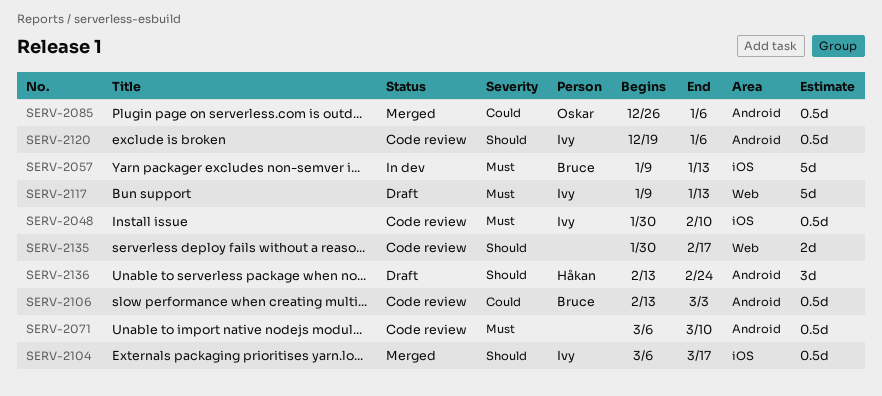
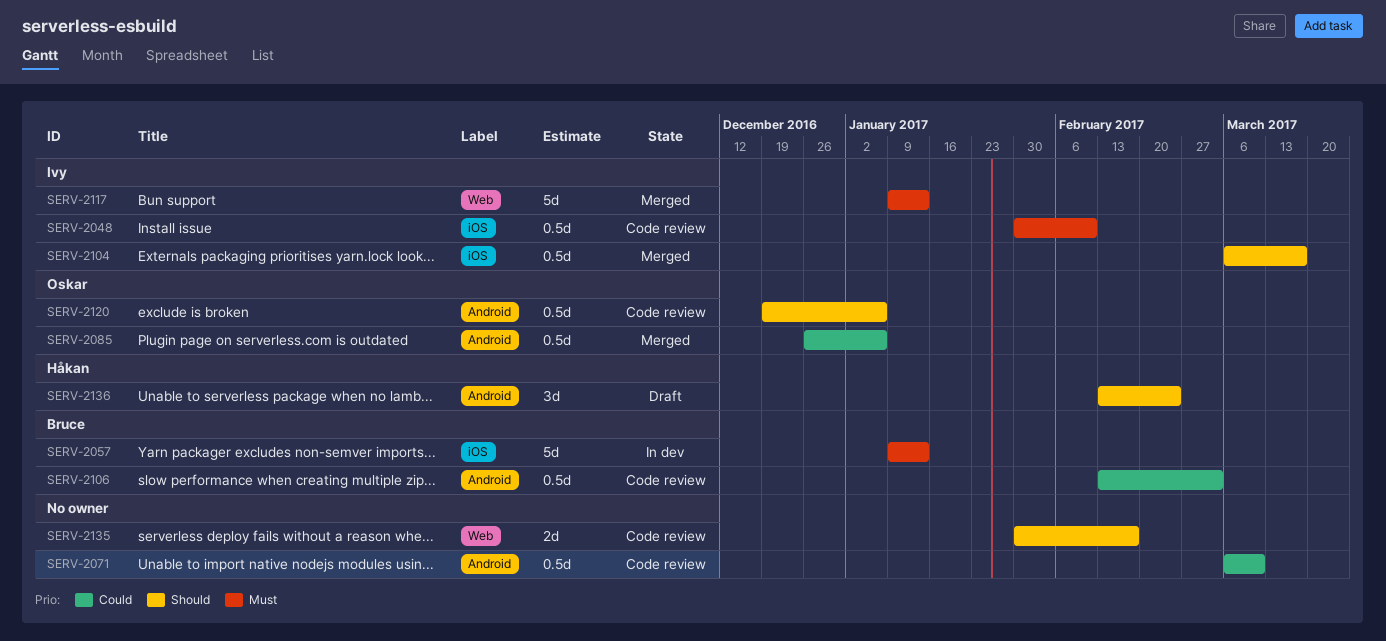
SERV-2071, priority: Must -> Could
SERV-2117, status: Draft -> Merged
SERV-2120, owner: Ivy -> Oskar

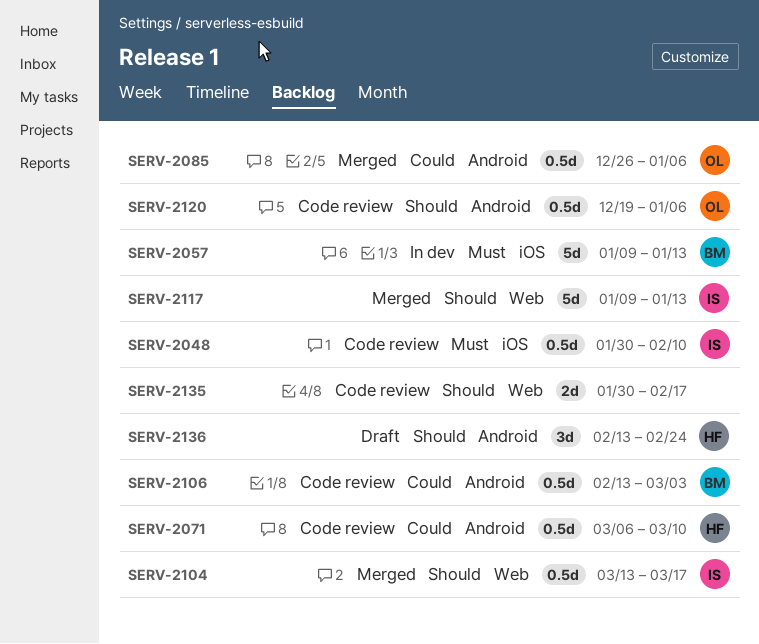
SERV-2071, owner: none -> Håkan
SERV-2104, label: iOS -> Web
SERV-2104, start: Mar 6 -> Mar 13
SERV-2117, priority: Must -> Should

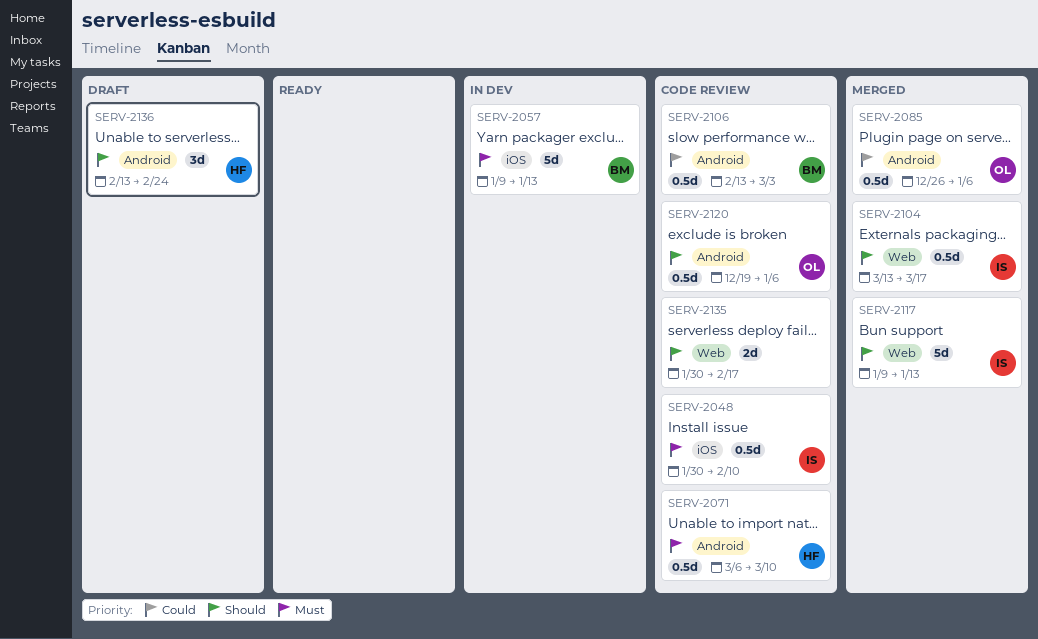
SERV-2071, priority: Could -> Must

